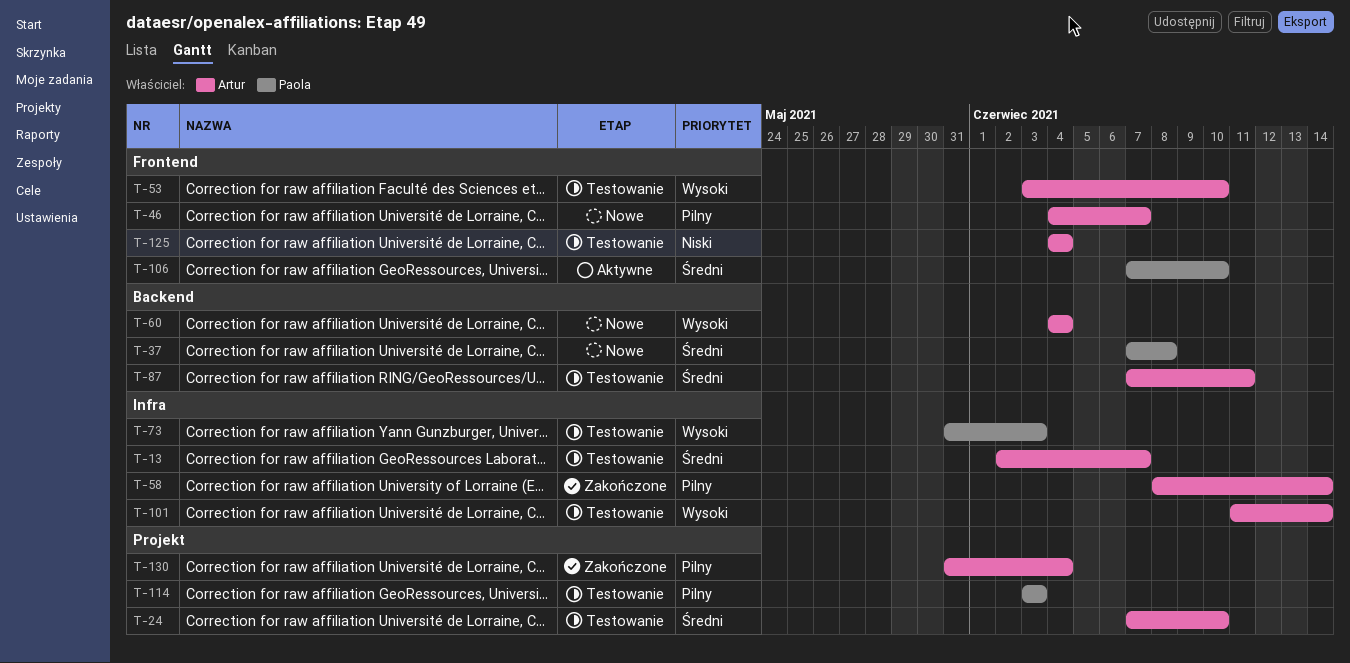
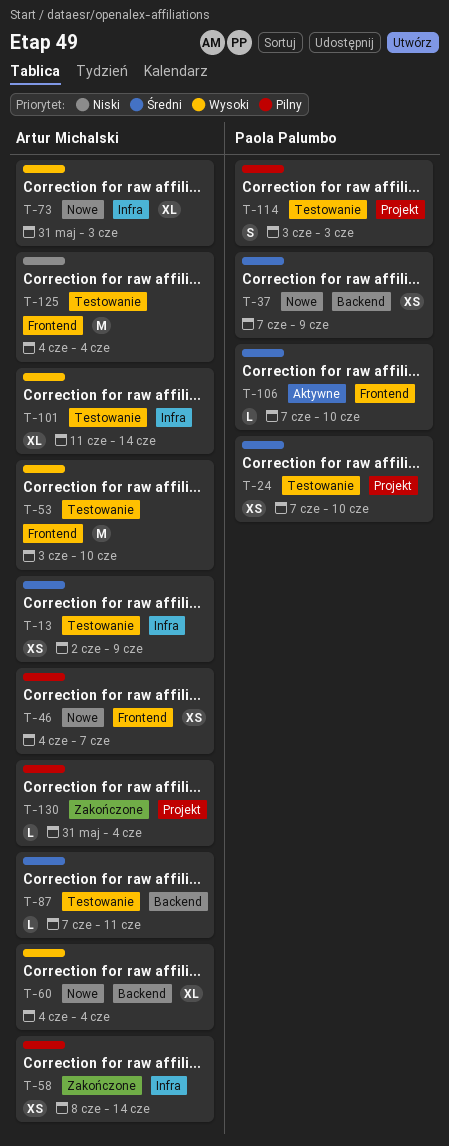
T-13, due: Jun 7 -> Jun 9
T-24, owner: Artur Michalski -> Paola Palumbo
T-37, due: Jun 8 -> Jun 9
T-73, status: Testowanie -> Nowe
T-73, owner: Paola Palumbo -> Artur Michalski

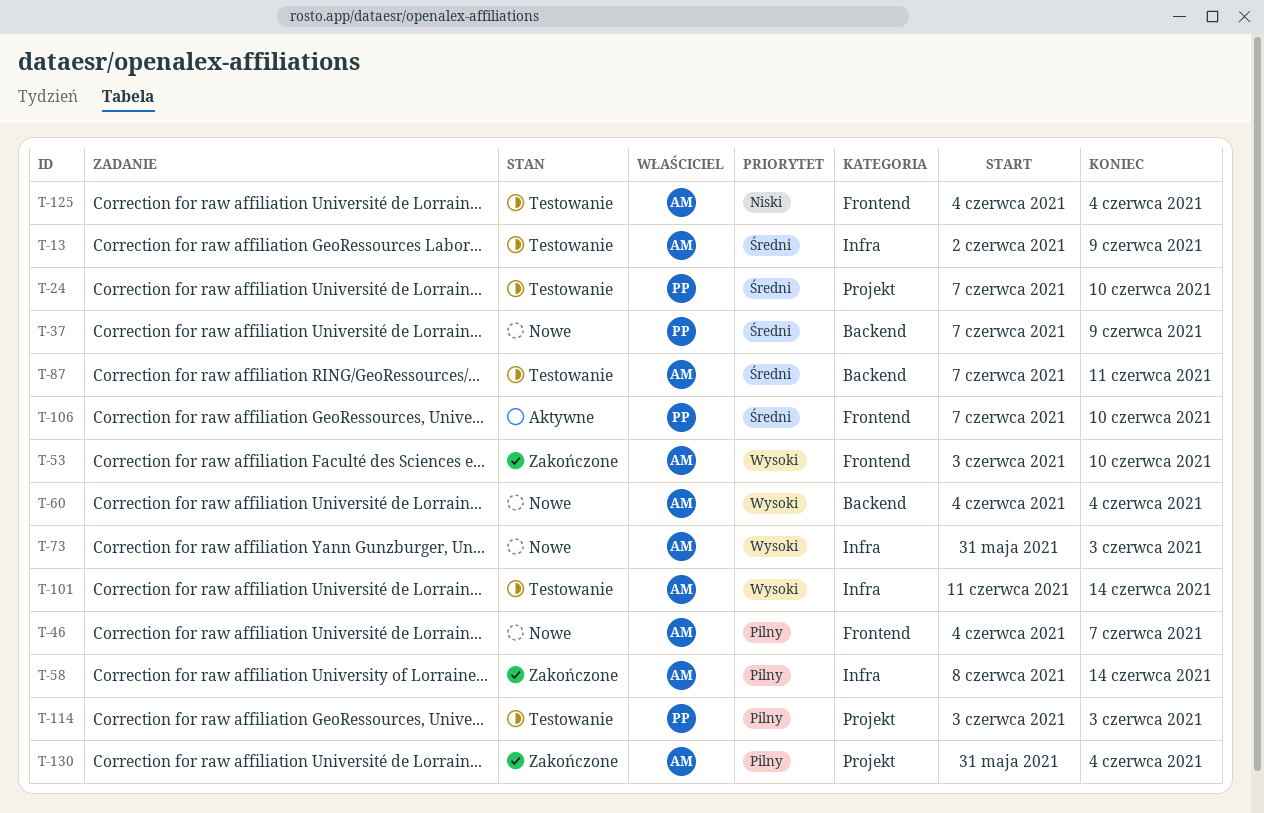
T-53, status: Testowanie -> Zakończone

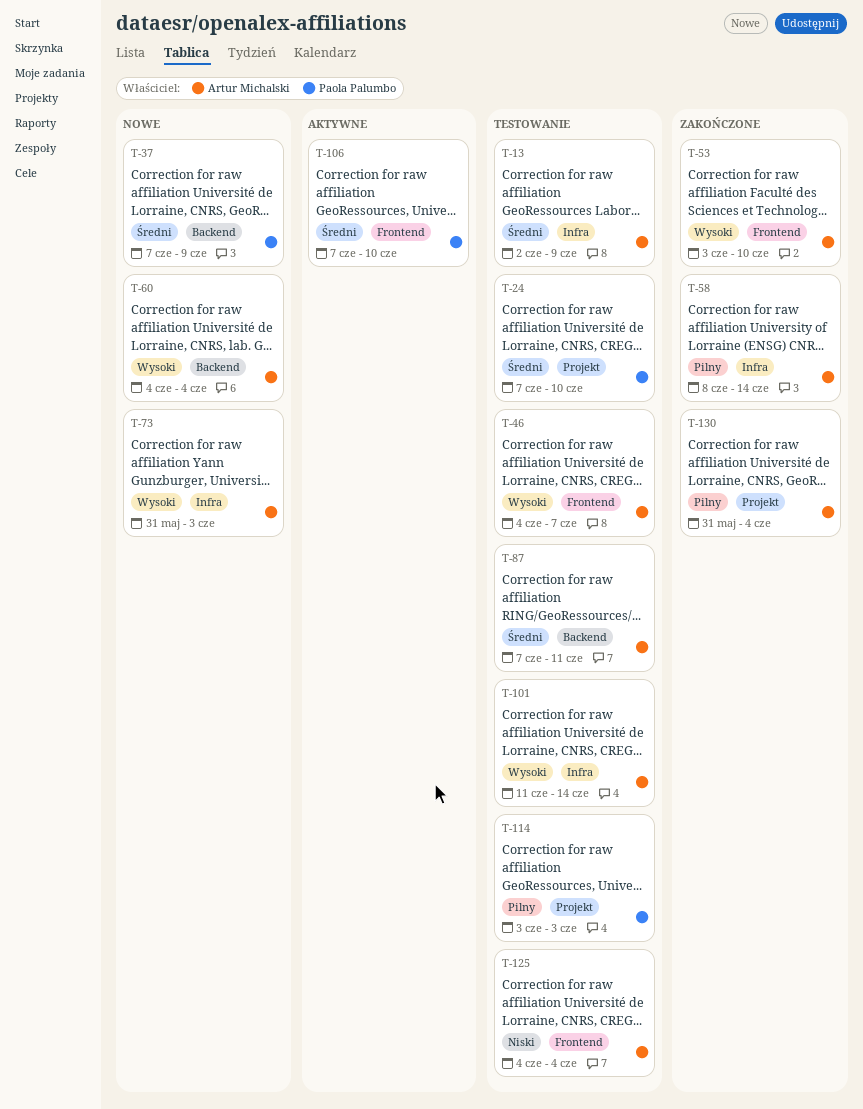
T-46, status: Nowe -> Testowanie
T-46, priority: Pilny -> Wysoki

